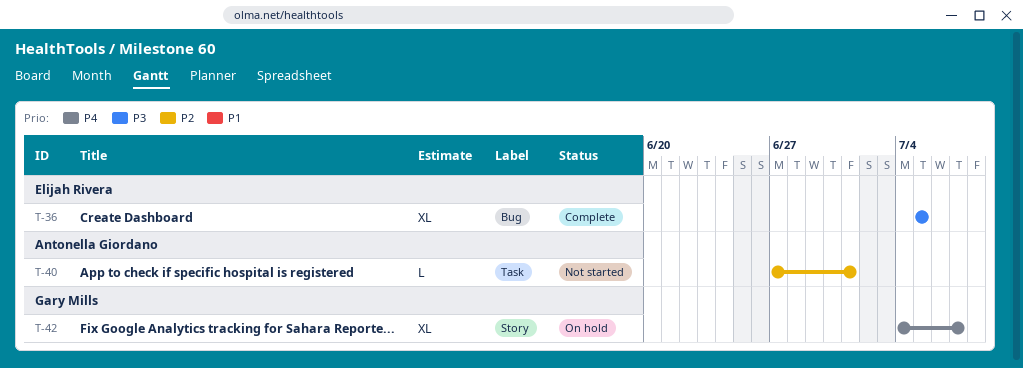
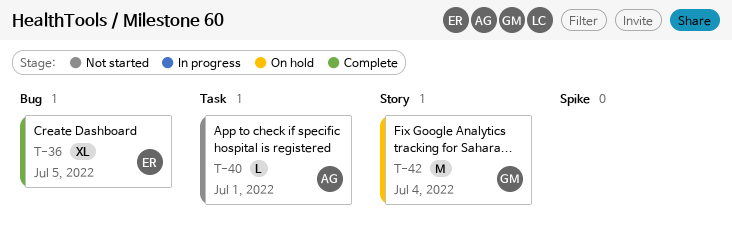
T-42, estimate: XL -> M
T-42, due: Jul 7 -> Jul 4

